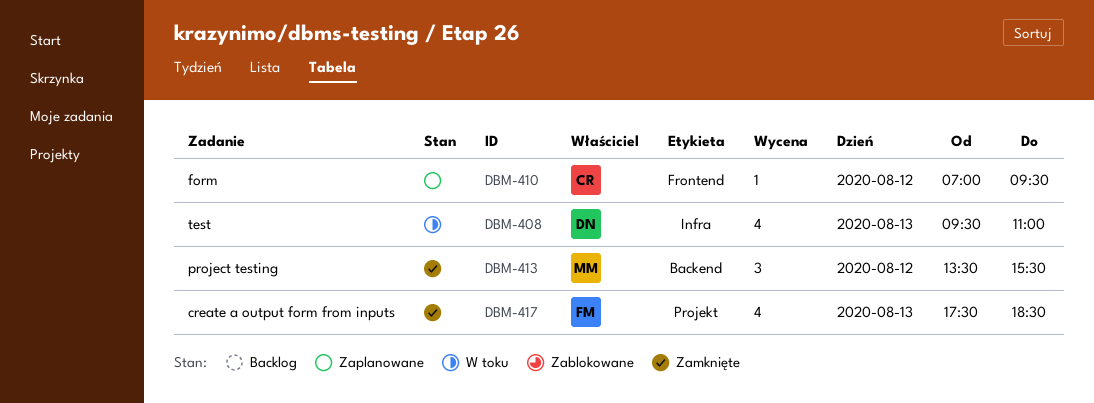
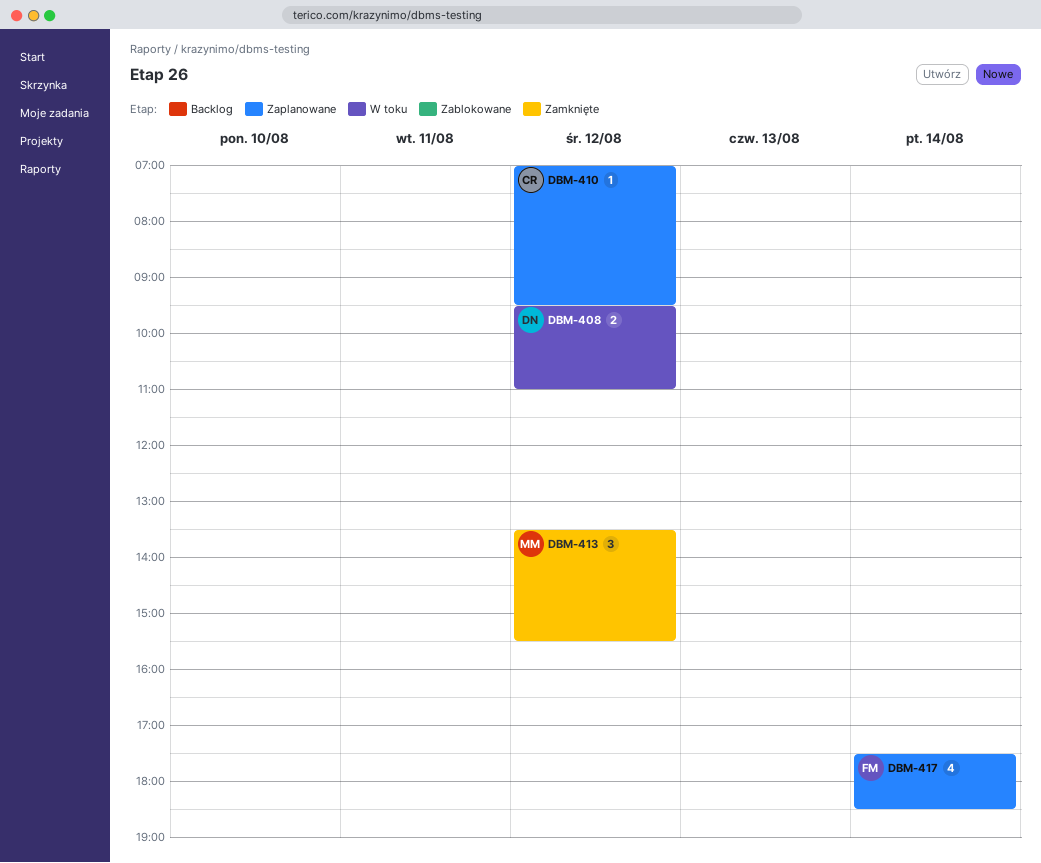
DBM-408, estimate: 4 -> 2
DBM-408, day: Aug 13 -> Aug 12
DBM-417, status: Zamknięte -> Zaplanowane
DBM-417, day: Aug 13 -> Aug 14

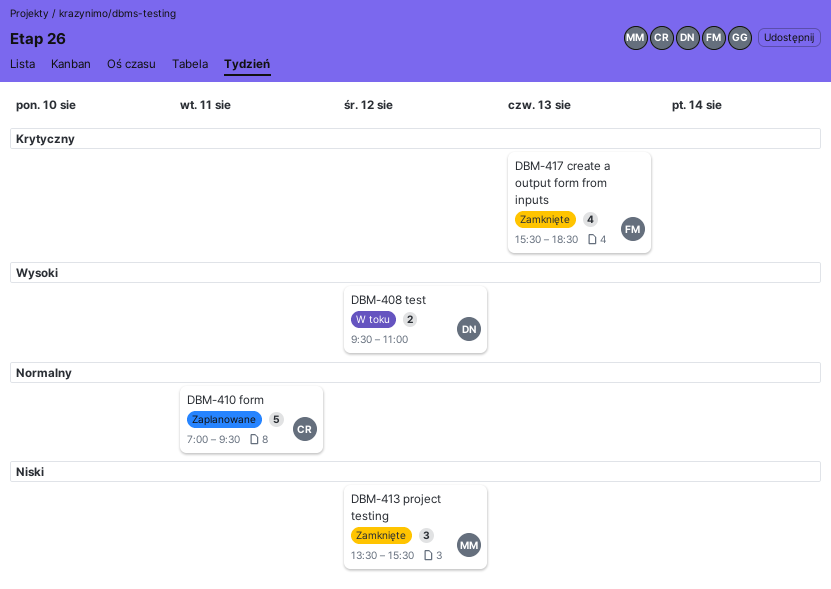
DBM-410, estimate: 1 -> 5
DBM-410, day: Aug 12 -> Aug 11
DBM-417, status: Zaplanowane -> Zamknięte
DBM-417, day: Aug 14 -> Aug 13
DBM-417, begins: 17:30 -> 15:30

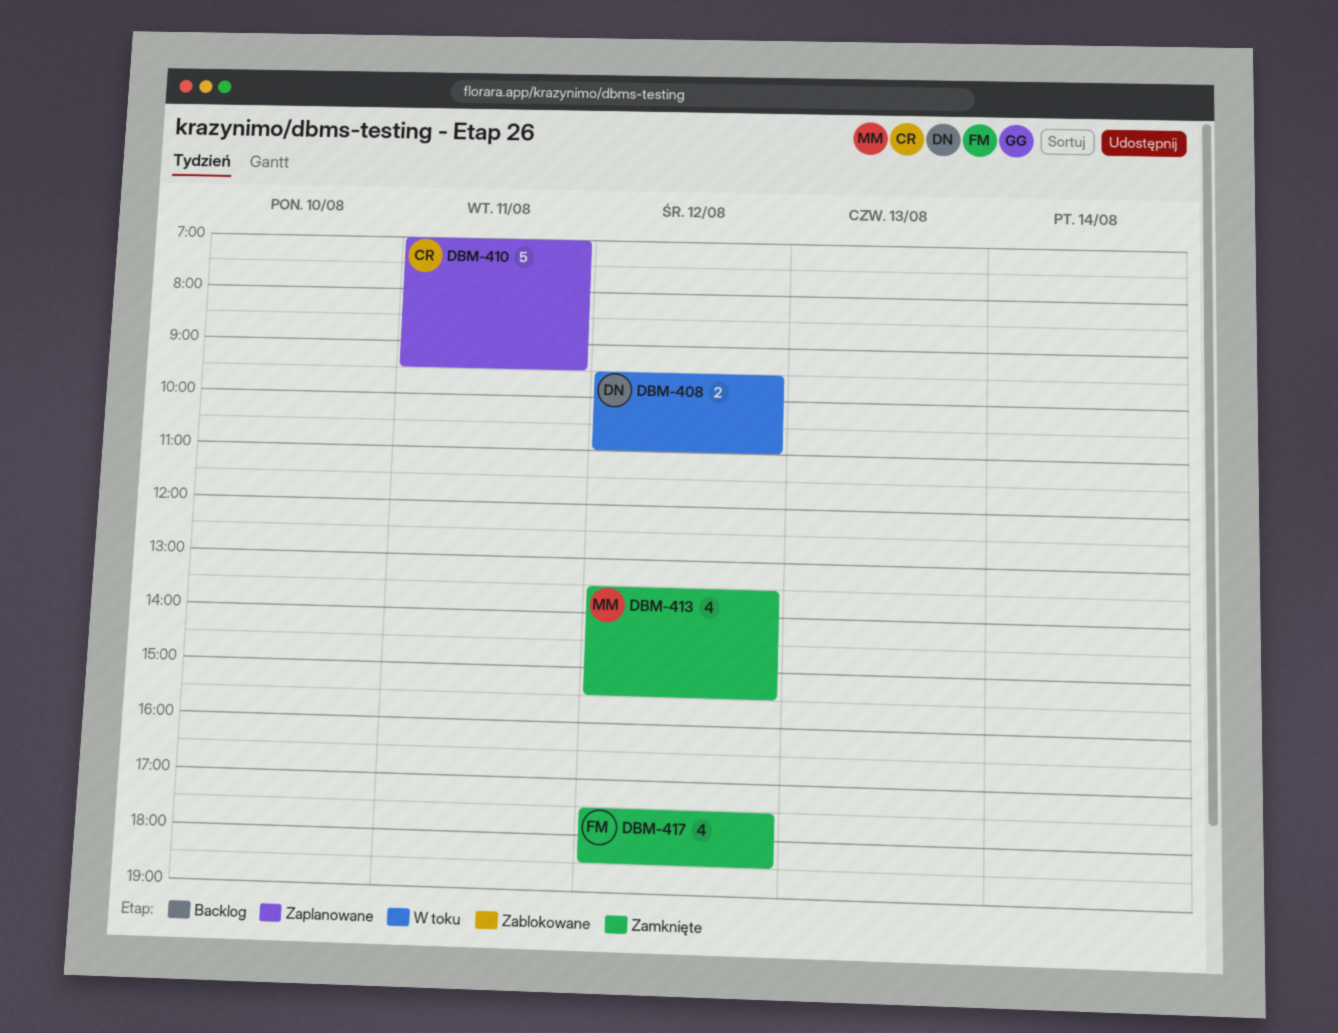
DBM-413, estimate: 3 -> 4
DBM-417, day: Aug 13 -> Aug 12
DBM-417, begins: 15:30 -> 17:30

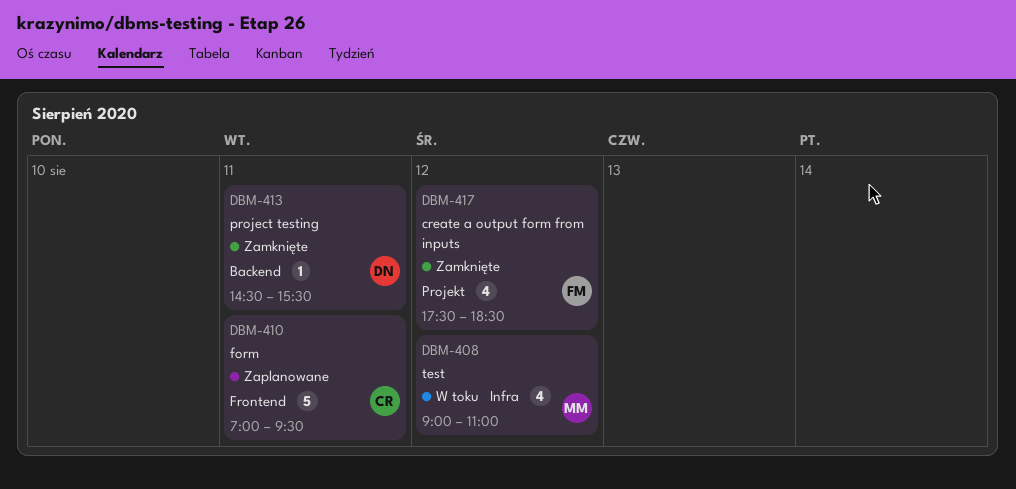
DBM-408, owner: DN -> MM
DBM-408, estimate: 2 -> 4
DBM-408, begins: 09:30 -> 09:00
DBM-413, owner: MM -> DN
DBM-413, estimate: 4 -> 1
DBM-413, day: Aug 12 -> Aug 11
DBM-413, begins: 13:30 -> 14:30

